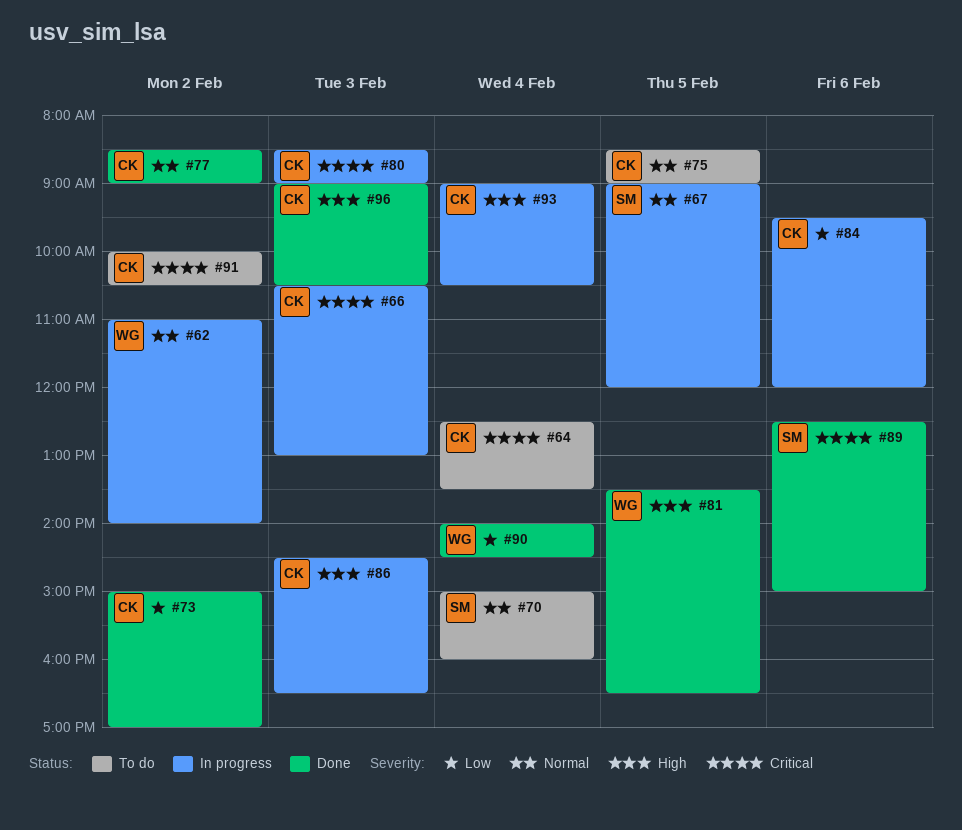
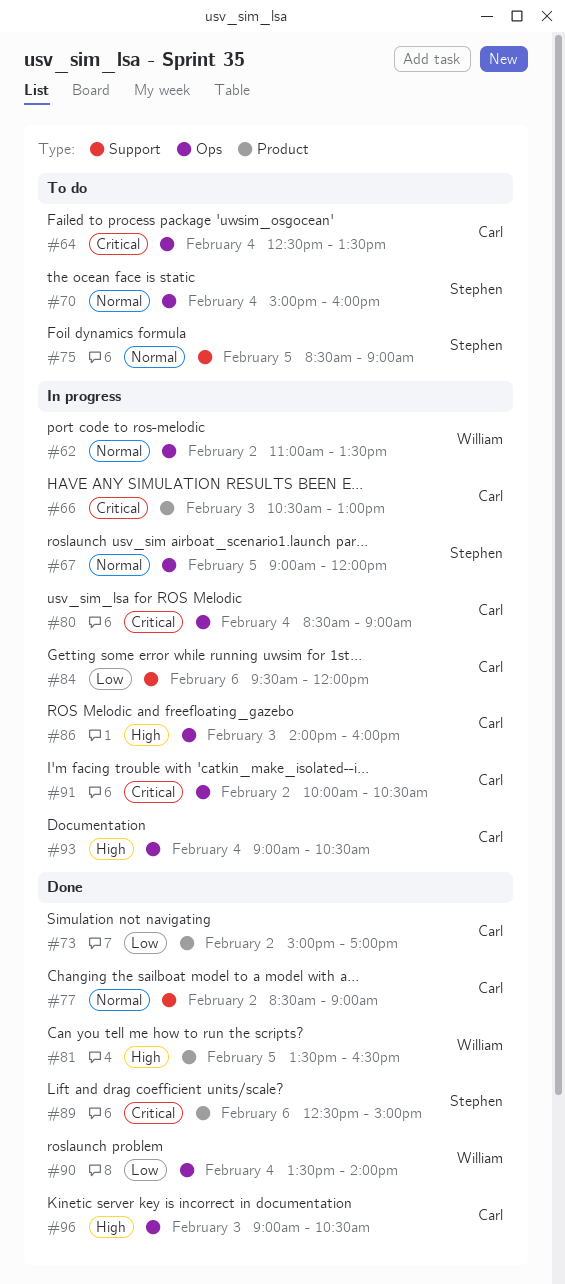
#62, ends: 14:00 -> 13:30
#75, owner: Carl -> Stephen
#80, day: Feb 3 -> Feb 4
#86, begins: 14:30 -> 14:00
#86, ends: 16:30 -> 16:00
#90, begins: 14:00 -> 13:30
#90, ends: 14:30 -> 14:00
#91, status: To do -> In progress

